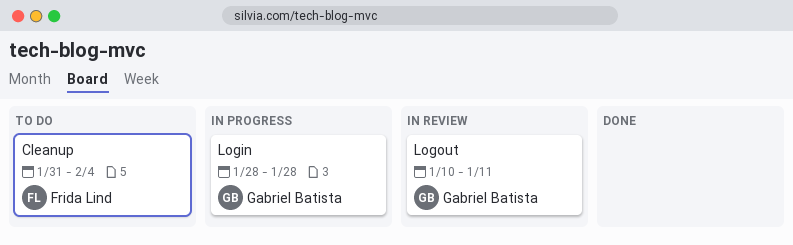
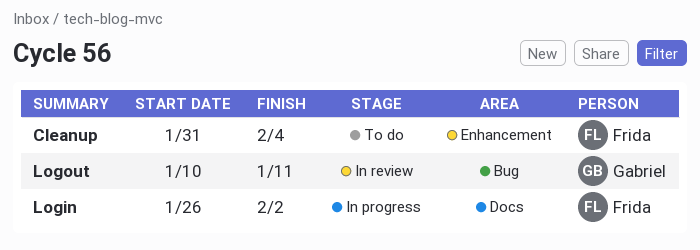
Login, owner: Gabriel Batista -> Frida Lind
Login, start: Jan 28 -> Jan 26
Login, due: Jan 28 -> Feb 2

